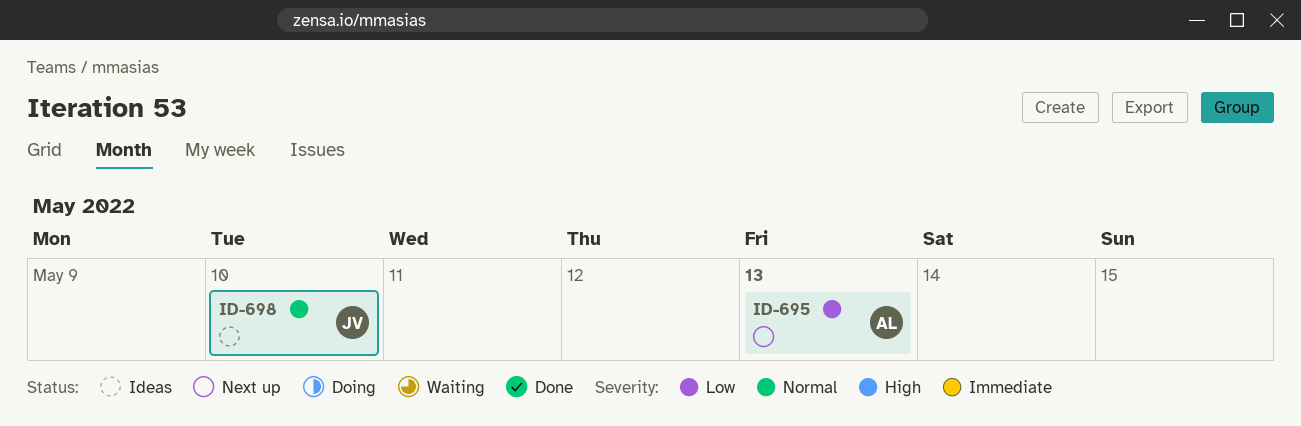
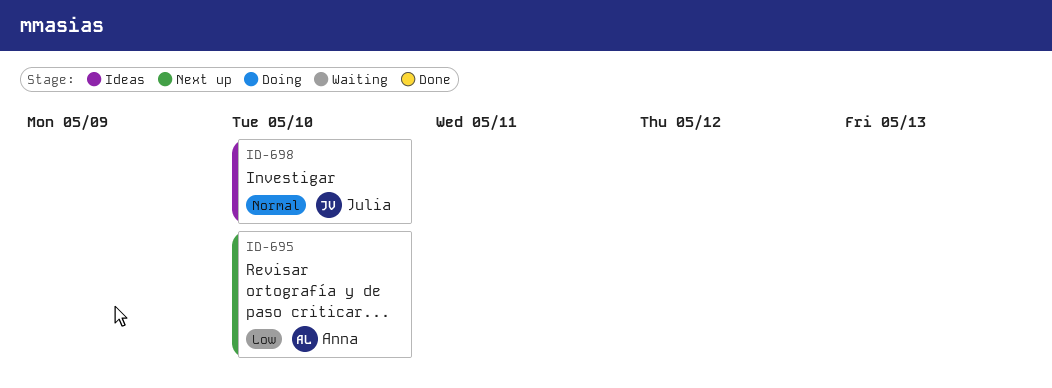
ID-695, due: May 13 -> May 10

